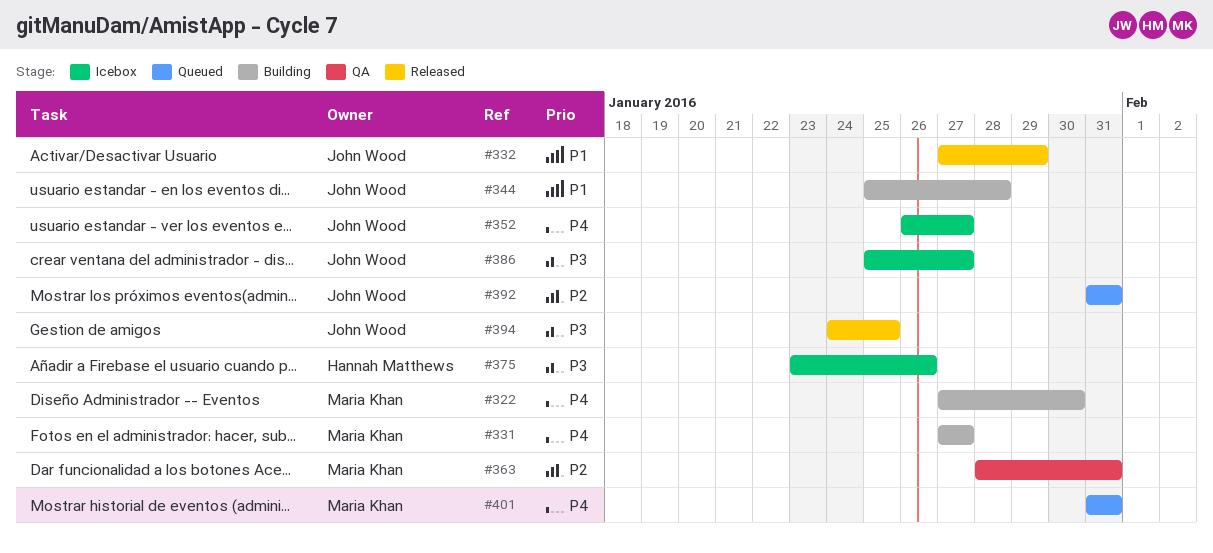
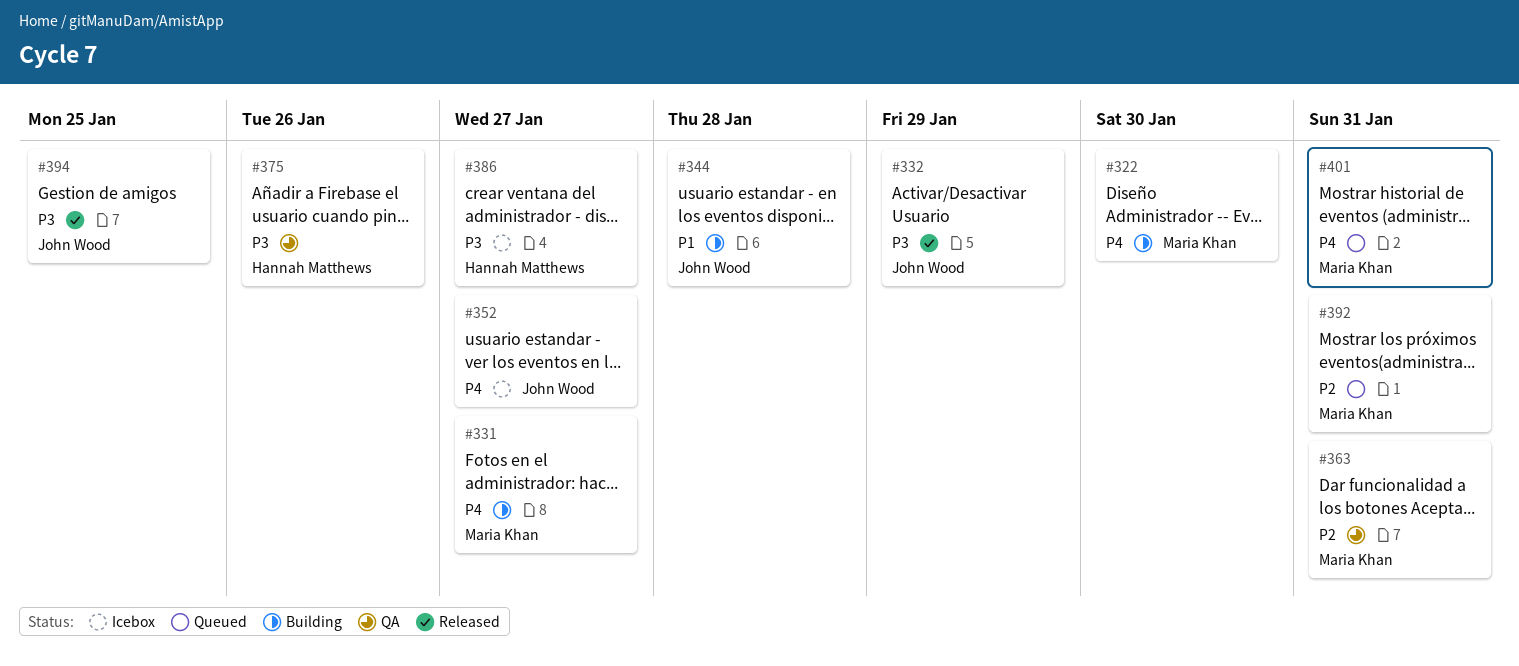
#332, priority: P1 -> P3
#375, status: Icebox -> QA
#386, owner: John Wood -> Hannah Matthews
#392, owner: John Wood -> Maria Khan

